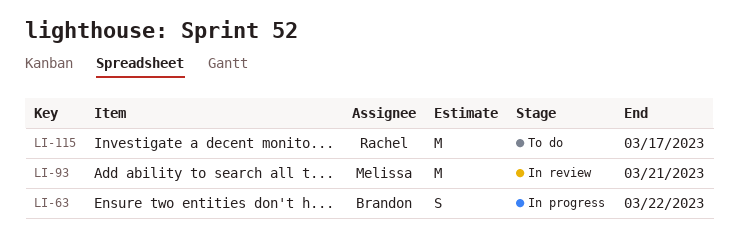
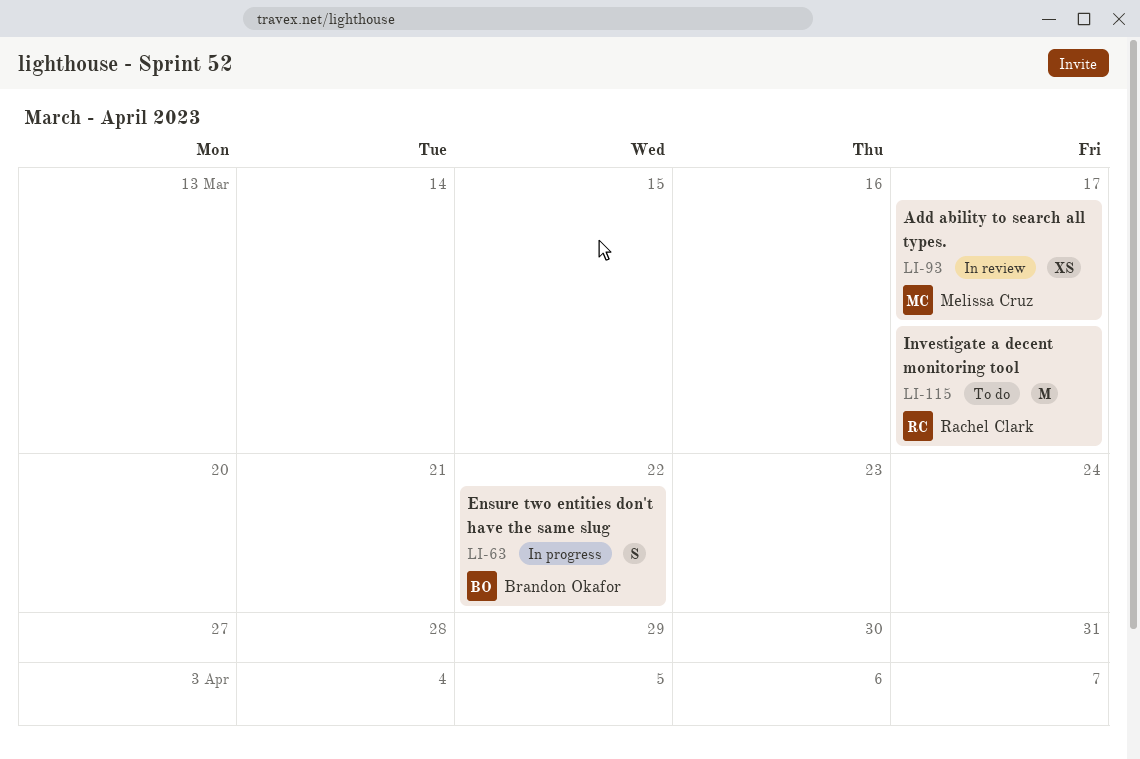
LI-93, estimate: M -> XS
LI-93, due: Mar 21 -> Mar 17

